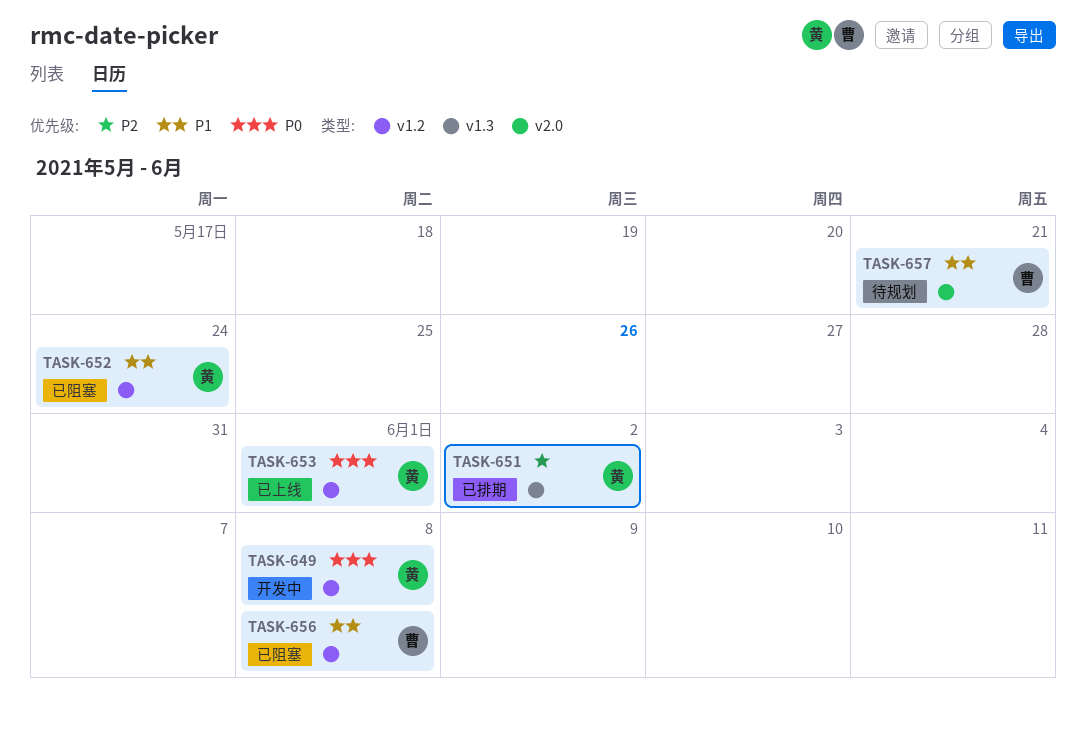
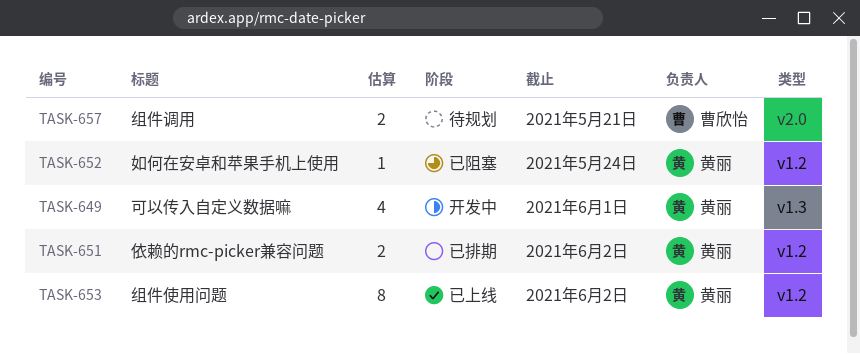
TASK-649, label: v1.2 -> v1.3
TASK-649, due: Jun 8 -> Jun 1
TASK-651, label: v1.3 -> v1.2
TASK-653, due: Jun 1 -> Jun 2
TASK-656: present -> none

